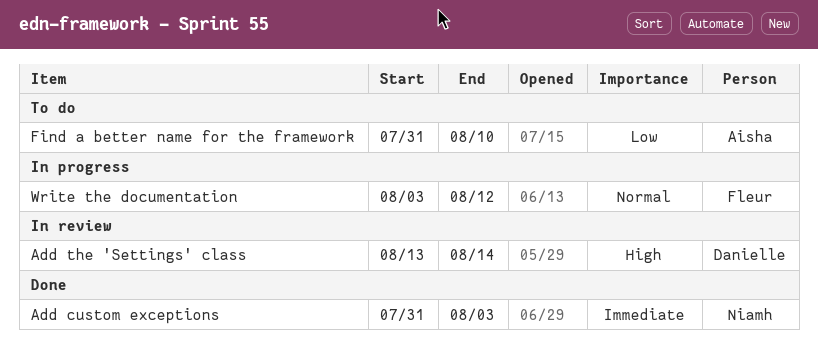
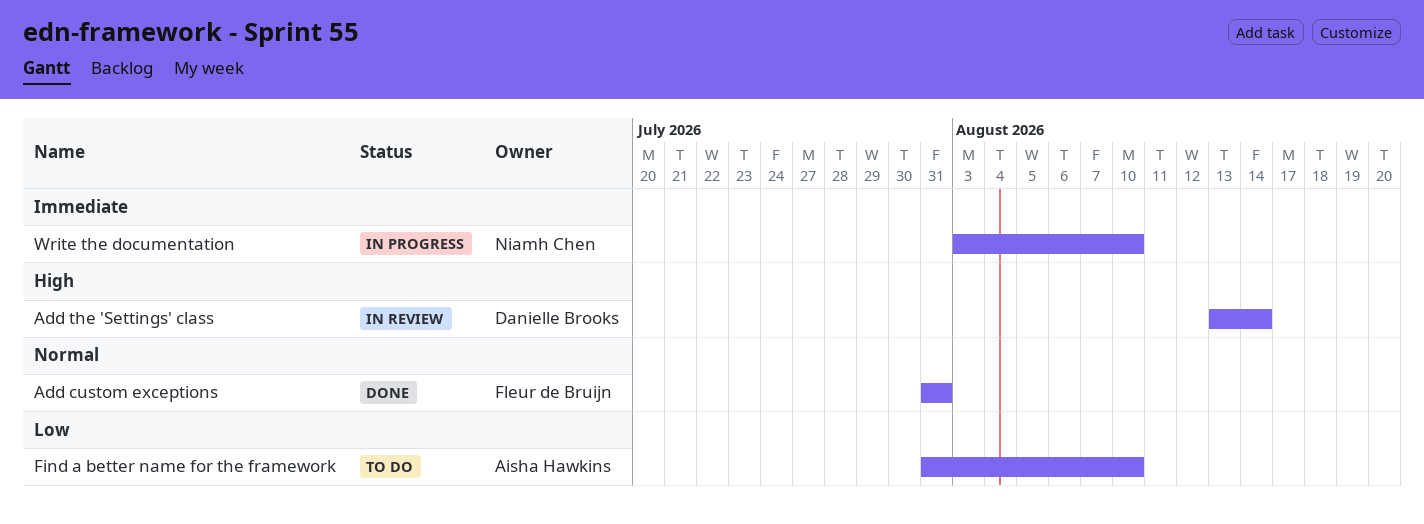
Add custom exceptions, owner: Niamh Chen -> Fleur de Bruijn
Add custom exceptions, priority: Immediate -> Normal
Add custom exceptions, due: Aug 3 -> Jul 31
Write the documentation, owner: Fleur de Bruijn -> Niamh Chen
Write the documentation, priority: Normal -> Immediate
Write the documentation, due: Aug 12 -> Aug 10

